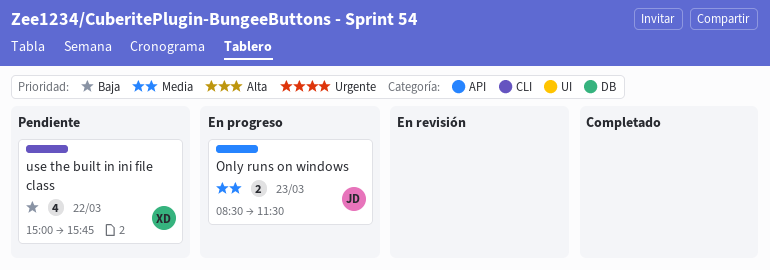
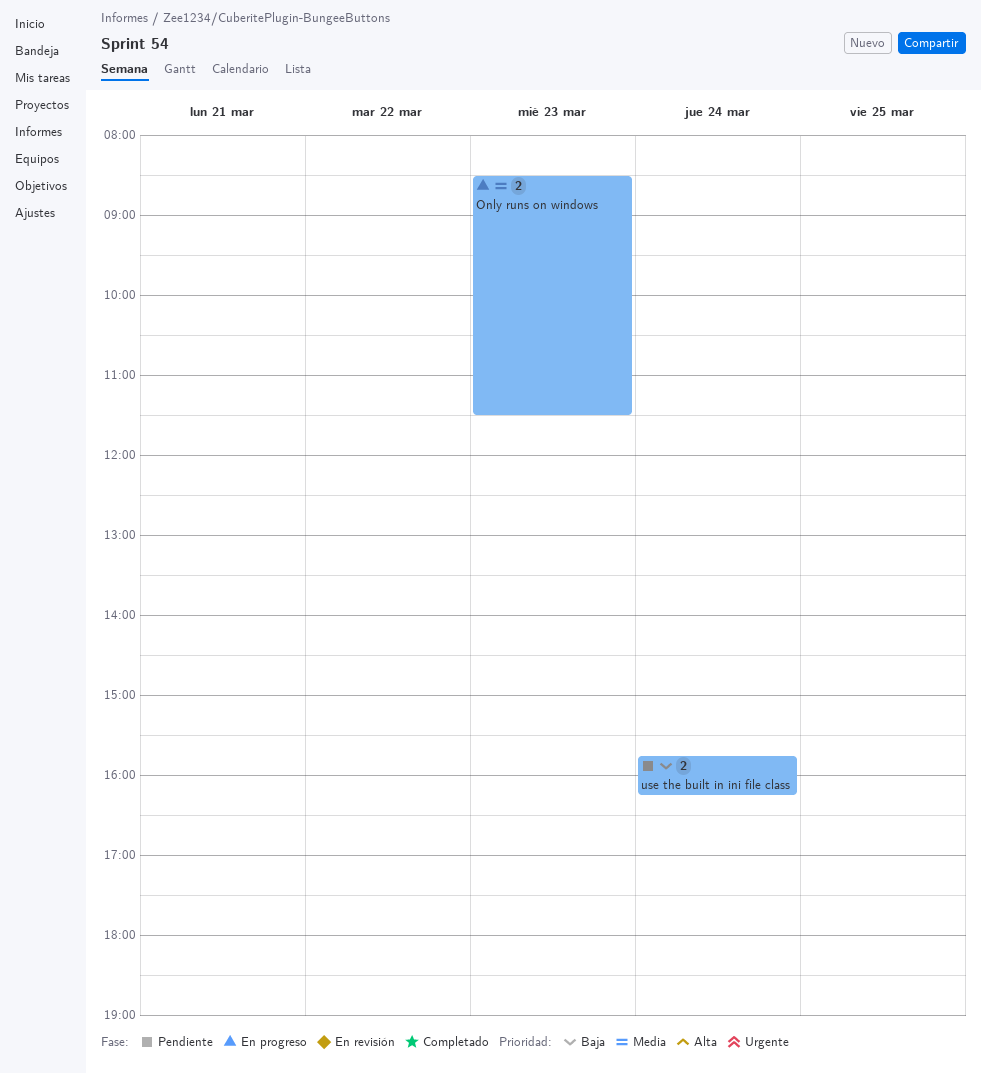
use the built in ini file class, estimate: 4 -> 2
use the built in ini file class, day: Mar 22 -> Mar 24
use the built in ini file class, begins: 15:00 -> 15:45
use the built in ini file class, ends: 15:45 -> 16:15

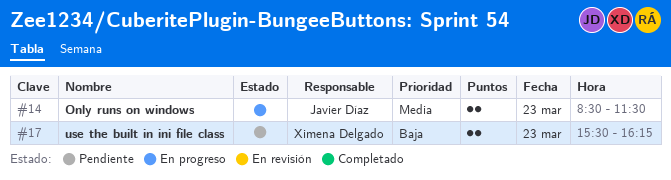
use the built in ini file class, day: Mar 24 -> Mar 23
use the built in ini file class, begins: 15:45 -> 15:30

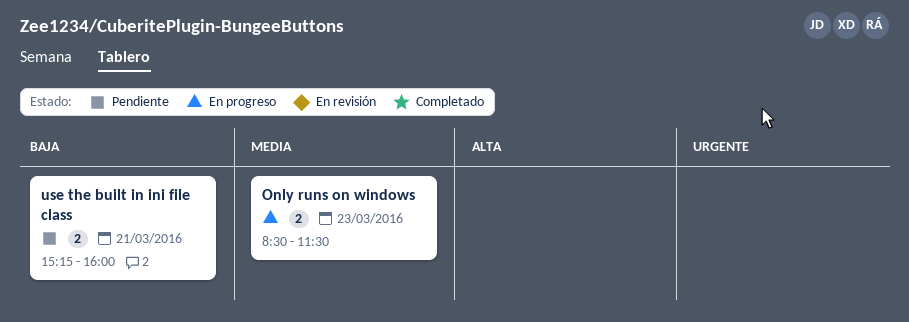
use the built in ini file class, day: Mar 23 -> Mar 21
use the built in ini file class, begins: 15:30 -> 15:15
use the built in ini file class, ends: 16:15 -> 16:00

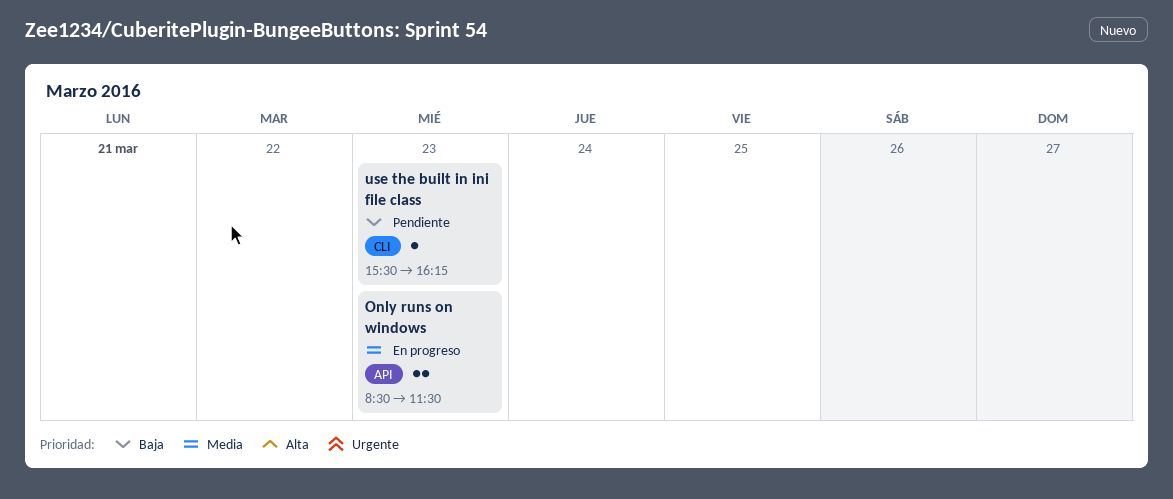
use the built in ini file class, estimate: 2 -> 1
use the built in ini file class, day: Mar 21 -> Mar 23
use the built in ini file class, begins: 15:15 -> 15:30
use the built in ini file class, ends: 16:00 -> 16:15

